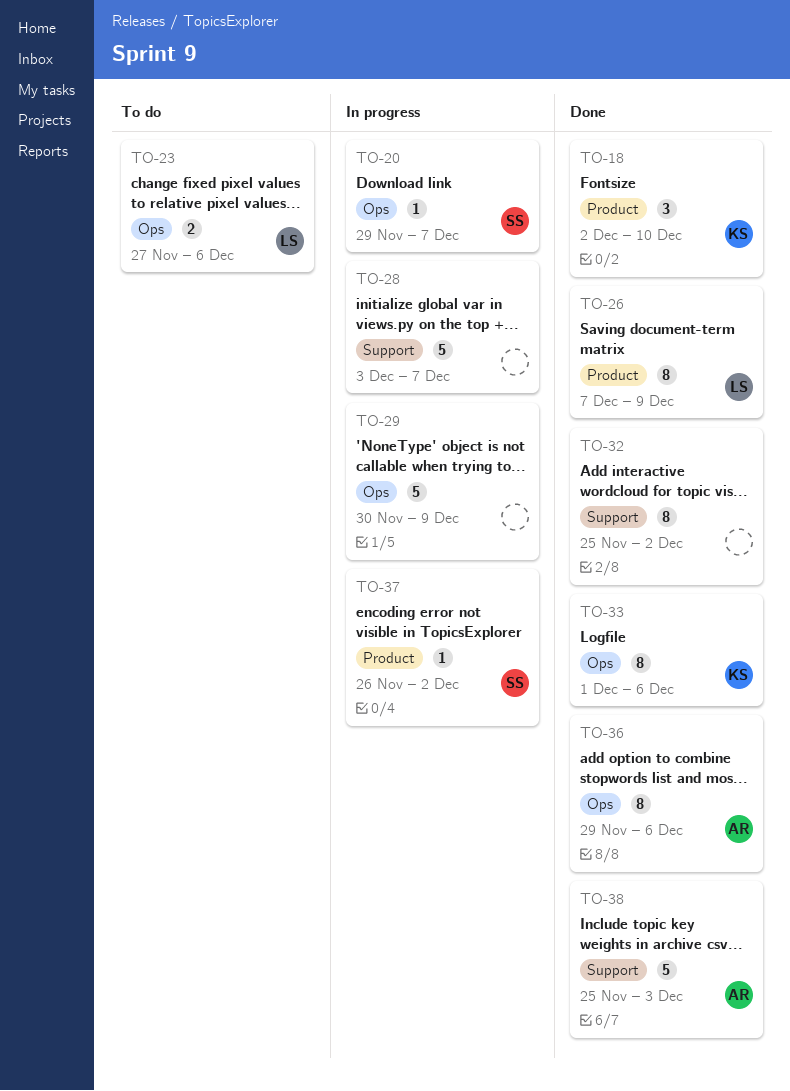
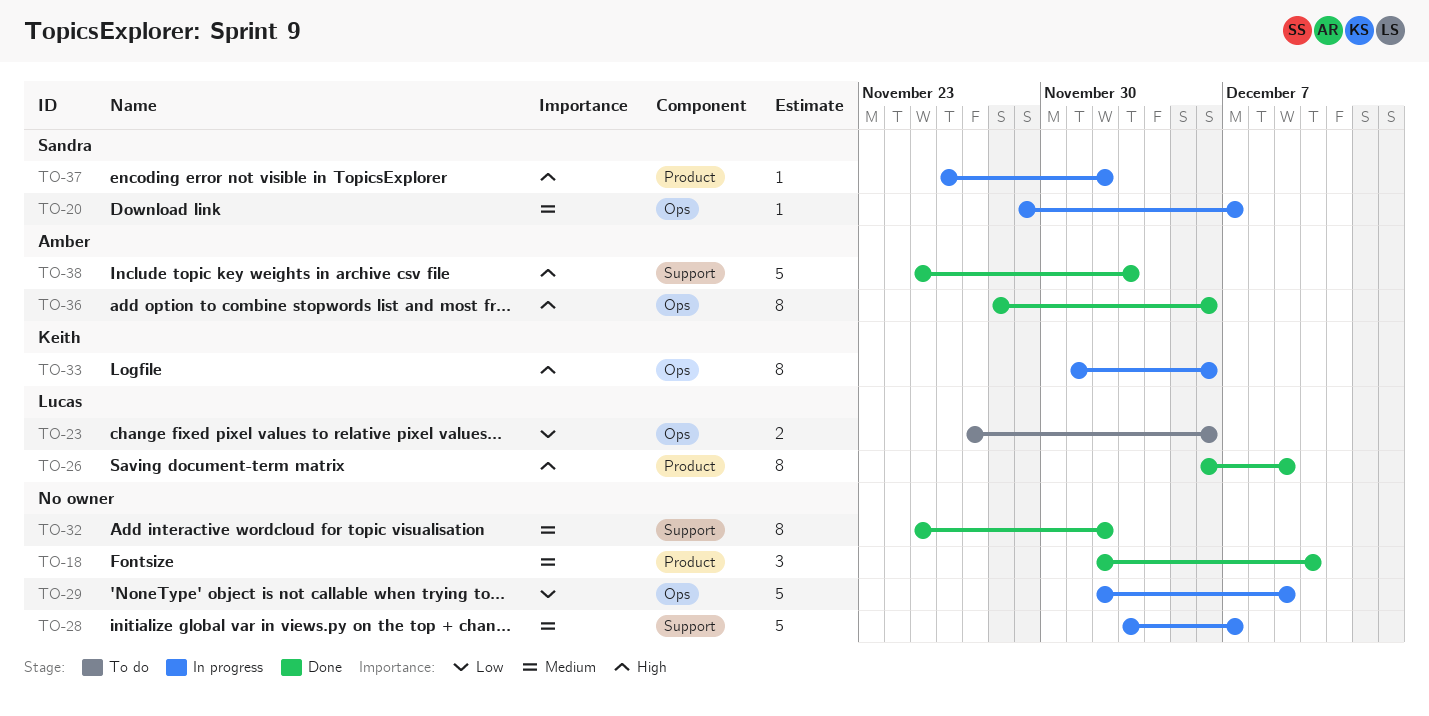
TO-18, owner: Keith -> none
TO-26, start: Dec 7 -> Dec 6
TO-29, start: Nov 30 -> Dec 2
TO-33, status: Done -> In progress
TO-36, start: Nov 29 -> Nov 28

